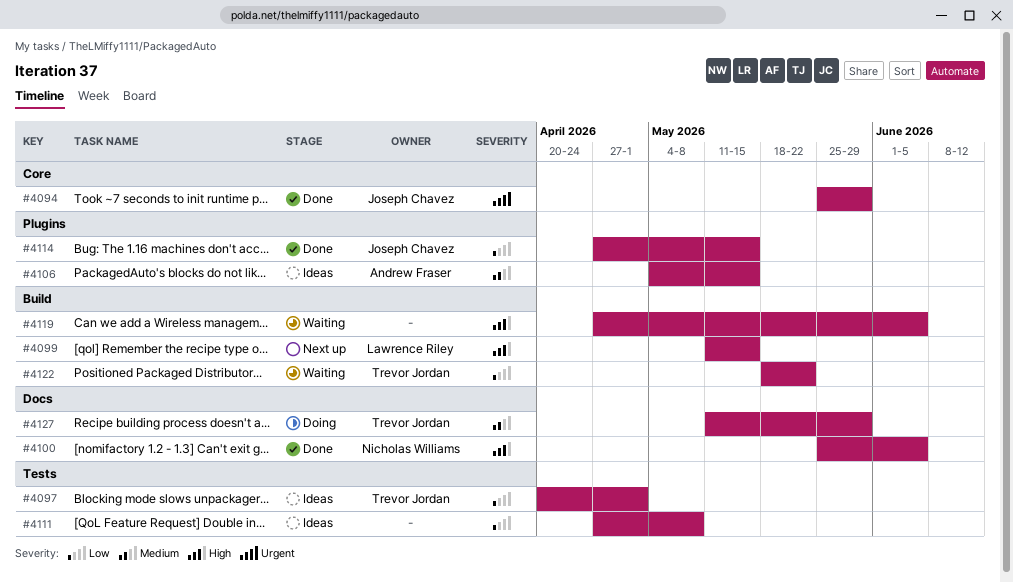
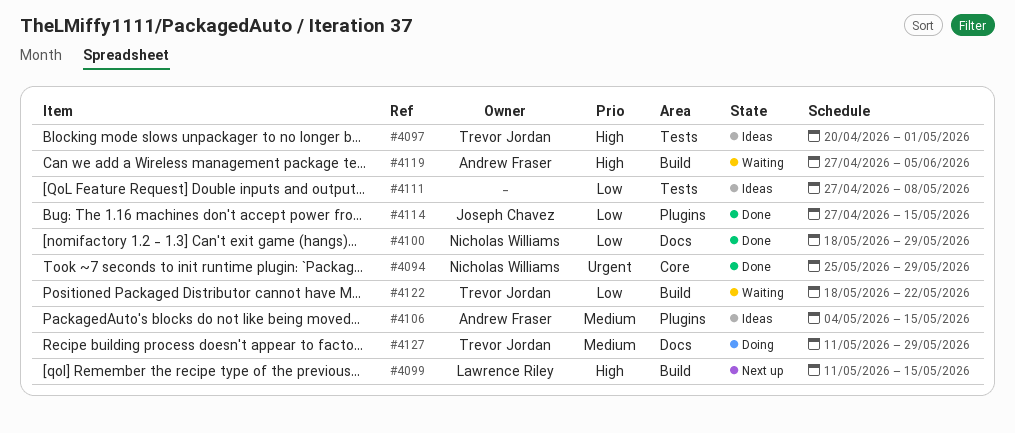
#4094, owner: Joseph Chavez -> Nicholas Williams
#4097, priority: Low -> High
#4100, priority: High -> Low
#4100, start: May 25 -> May 18
#4100, due: Jun 5 -> May 29
#4119, owner: none -> Andrew Fraser

